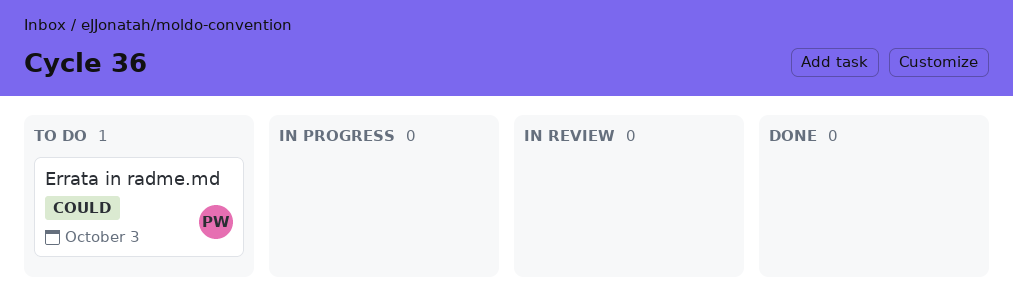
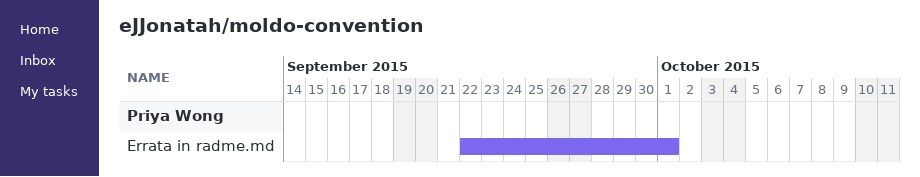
Errata in radme.md, due: Oct 3 -> Oct 1

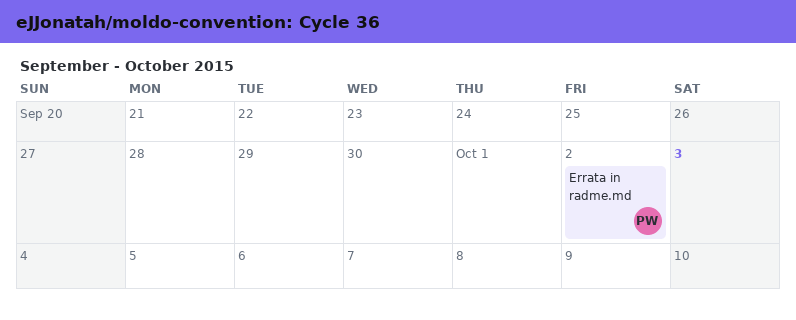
Errata in radme.md, due: Oct 1 -> Oct 2

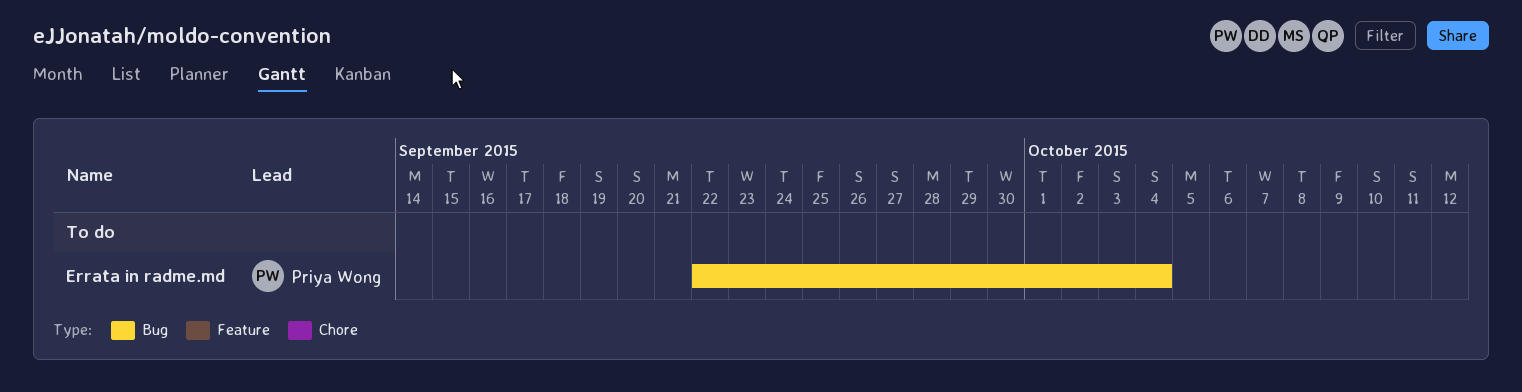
Errata in radme.md, due: Oct 2 -> Oct 4

